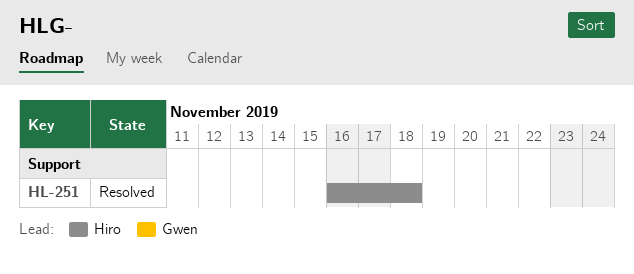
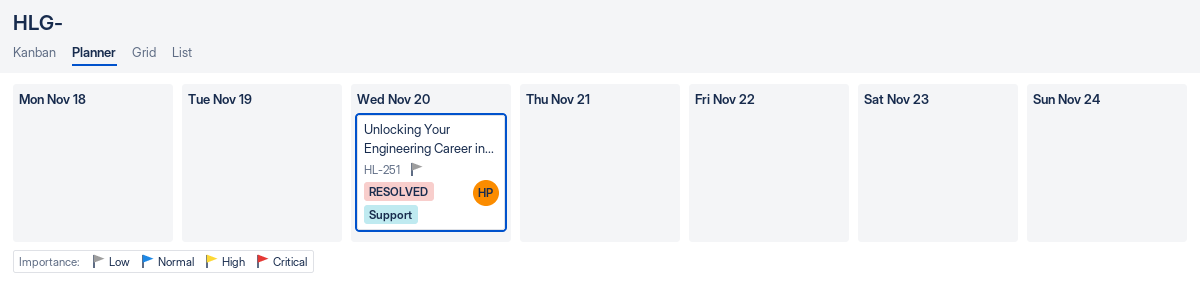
HL-251, due: Nov 18 -> Nov 20

